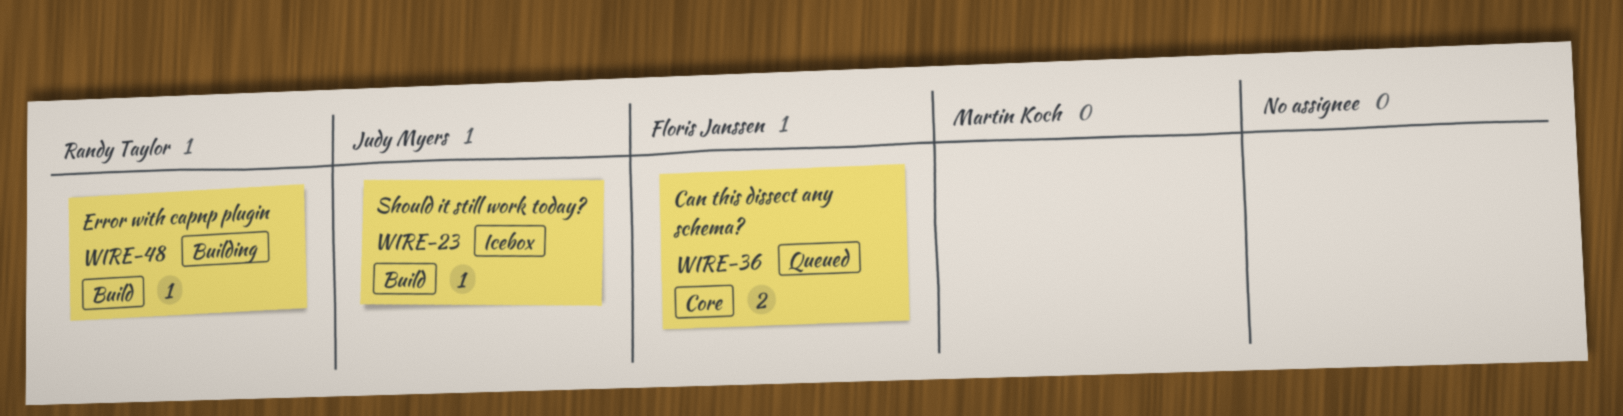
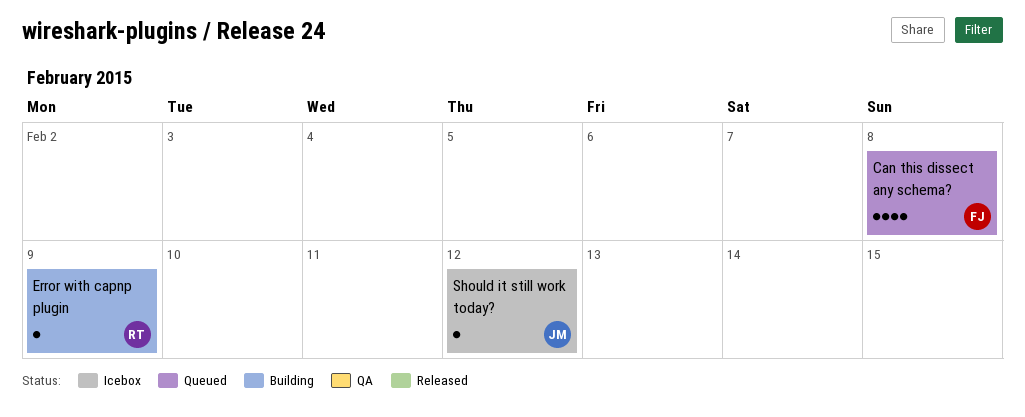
Can this dissect any schema?, estimate: 2 -> 4

